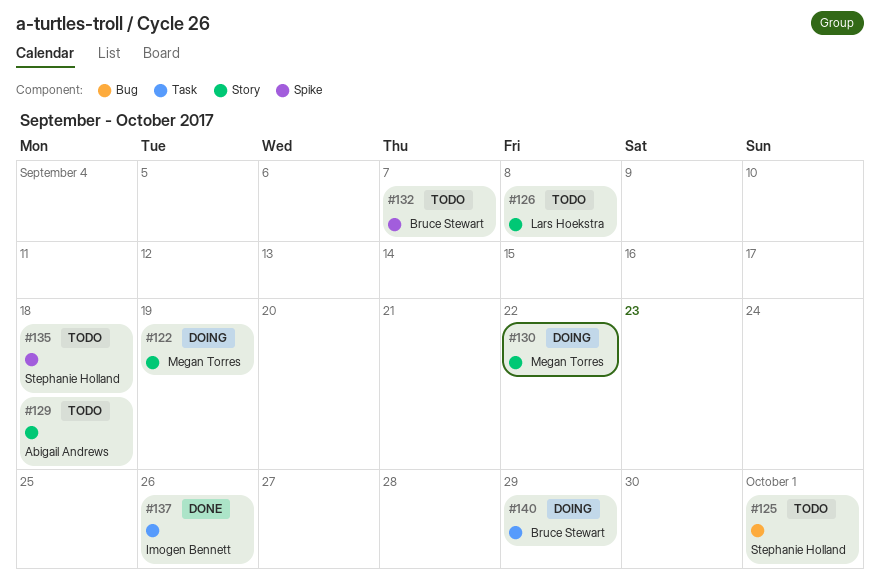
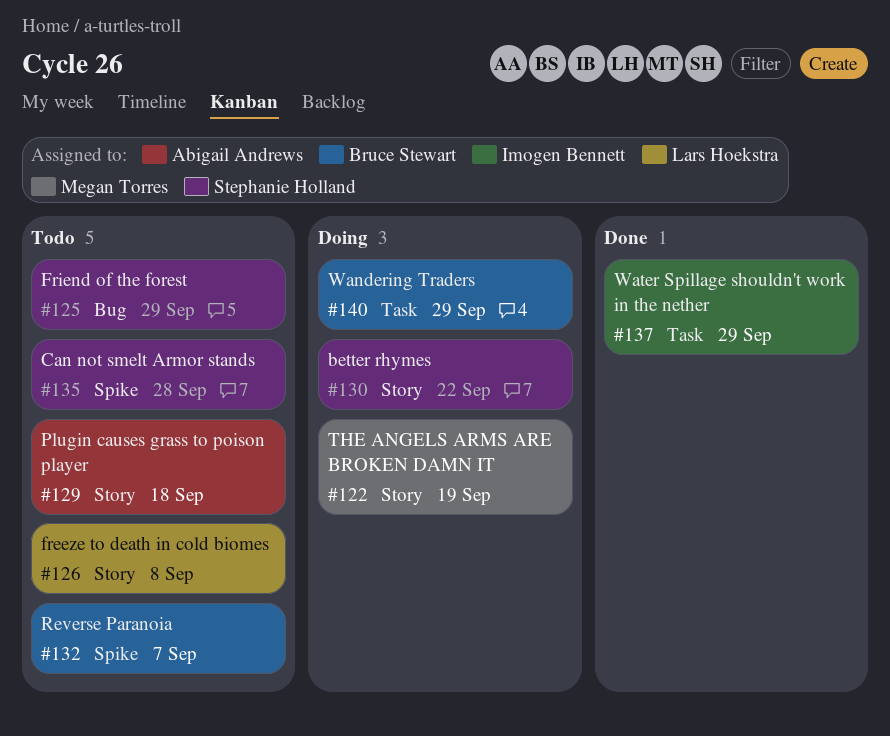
#125, due: Oct 1 -> Sep 29
#130, owner: Megan Torres -> Stephanie Holland
#135, due: Sep 18 -> Sep 28
#137, due: Sep 26 -> Sep 29

